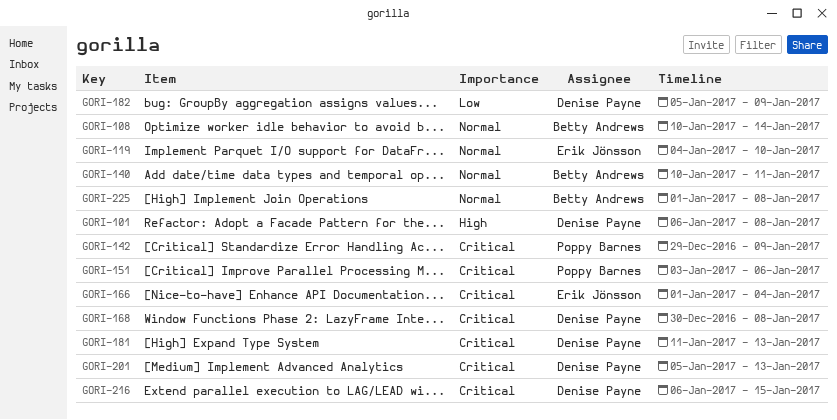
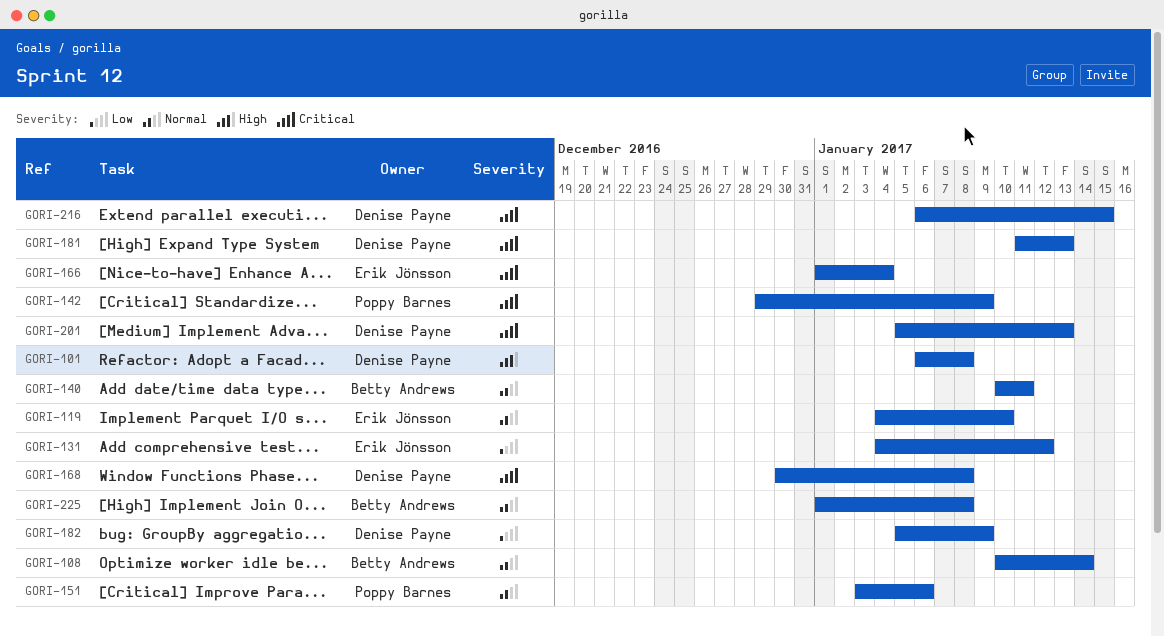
GORI-131: none -> present
GORI-151, priority: Critical -> Normal

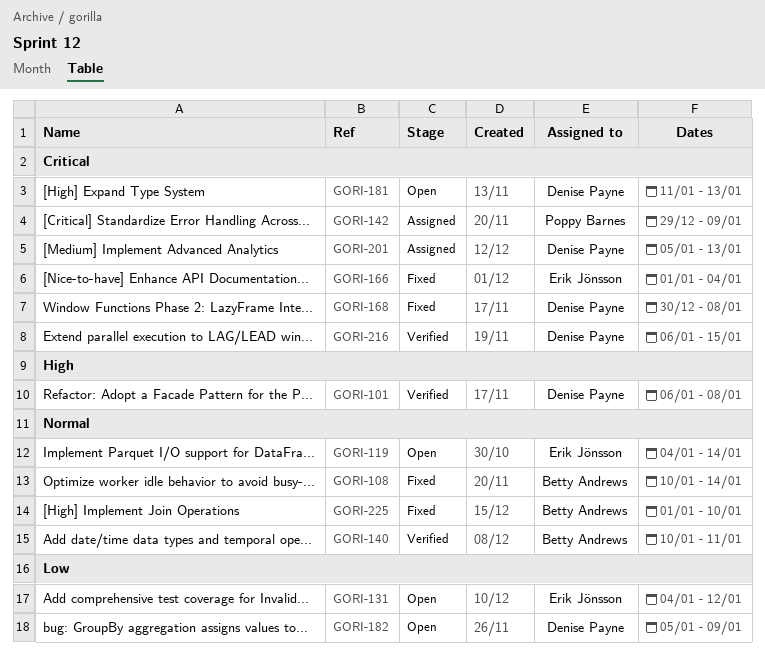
GORI-119, due: Jan 10 -> Jan 14
GORI-151: present -> none
GORI-225, due: Jan 8 -> Jan 10

